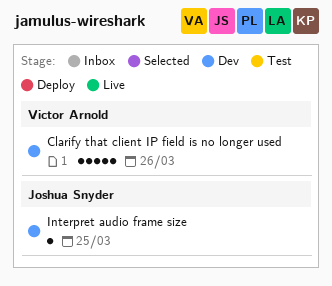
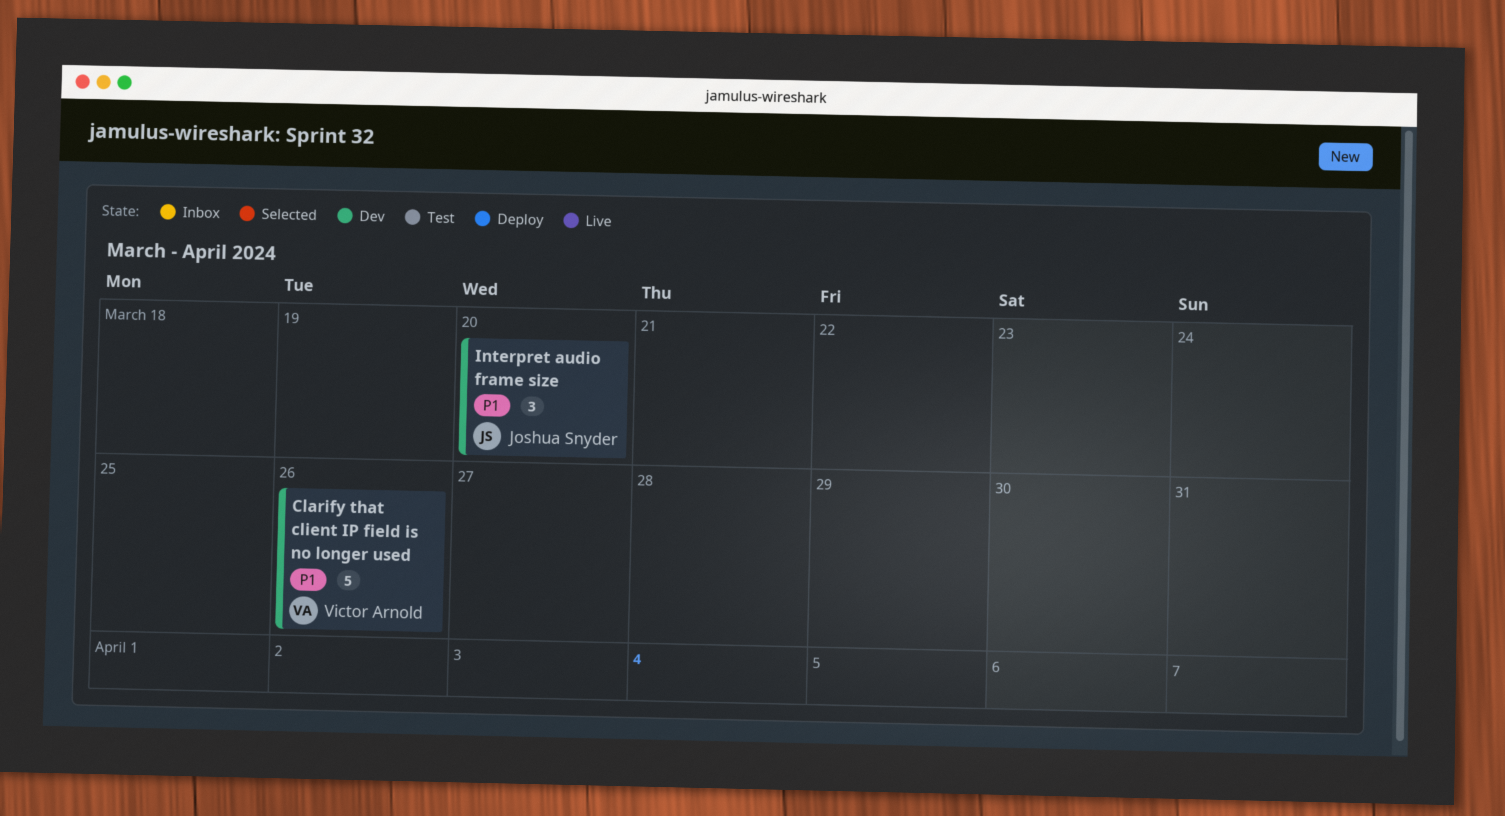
Interpret audio frame size, estimate: 1 -> 3
Interpret audio frame size, due: Mar 25 -> Mar 20

